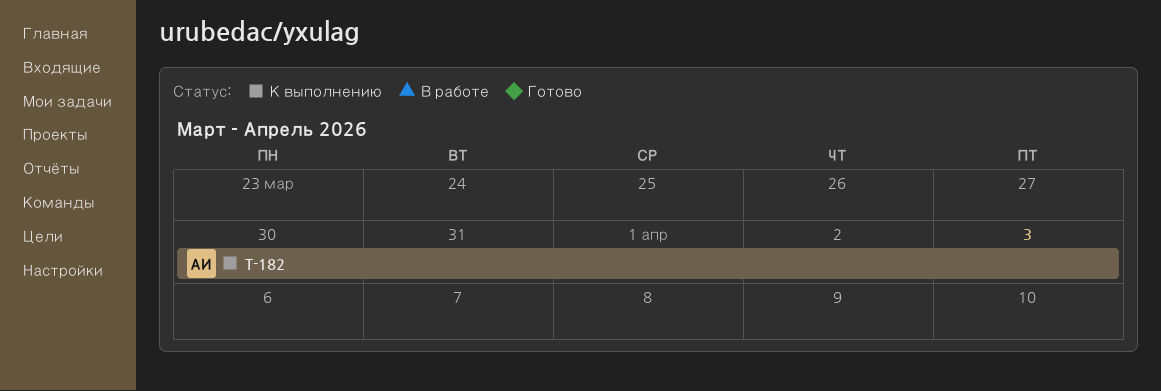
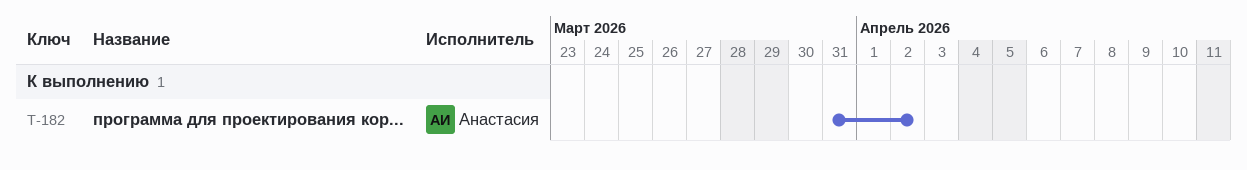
T-182, start: Mar 30 -> Mar 31
T-182, due: Apr 3 -> Apr 2

